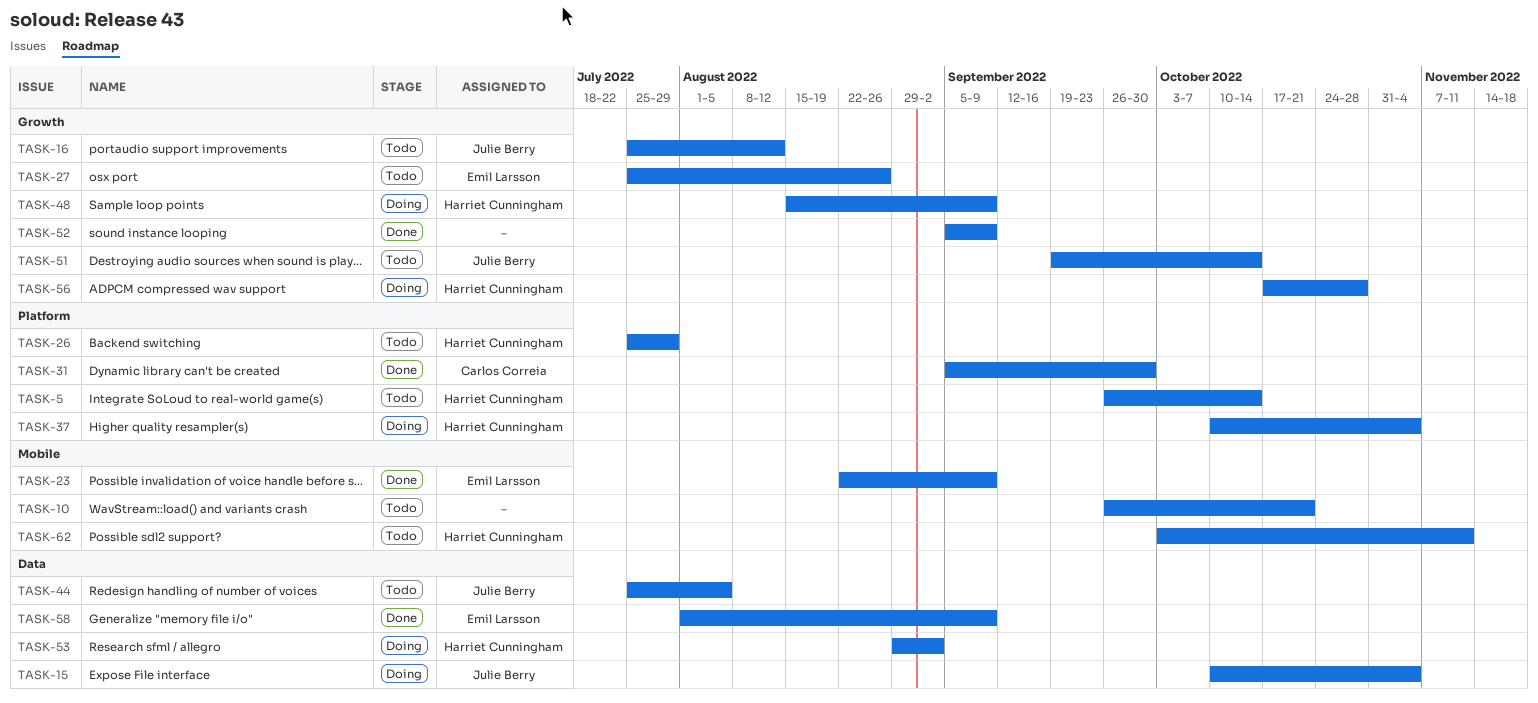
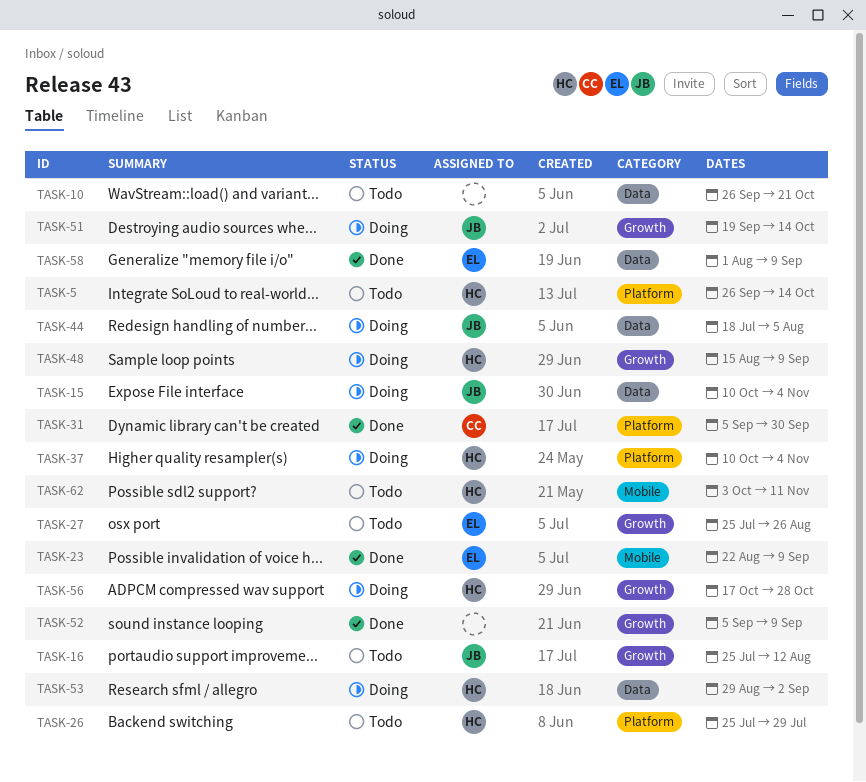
TASK-10, label: Mobile -> Data
TASK-44, status: Todo -> Doing
TASK-44, start: Jul 25 -> Jul 18
TASK-51, status: Todo -> Doing

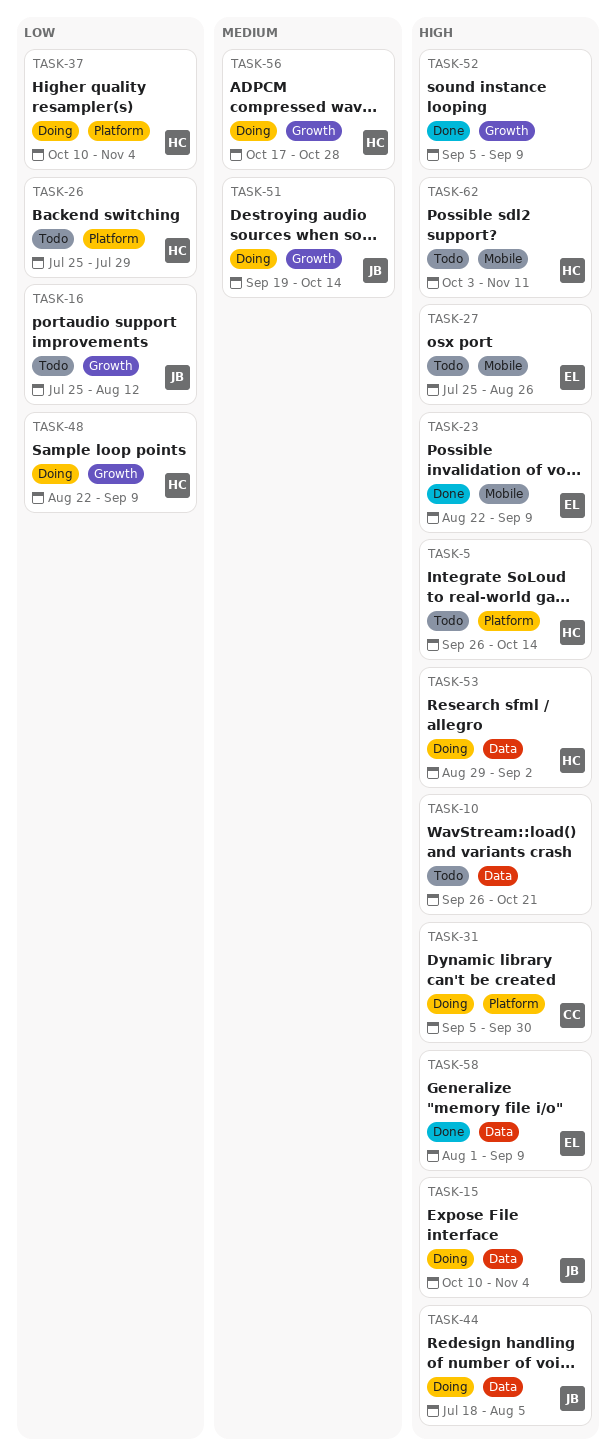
TASK-27, label: Growth -> Mobile
TASK-31, status: Done -> Doing
TASK-48, start: Aug 15 -> Aug 22

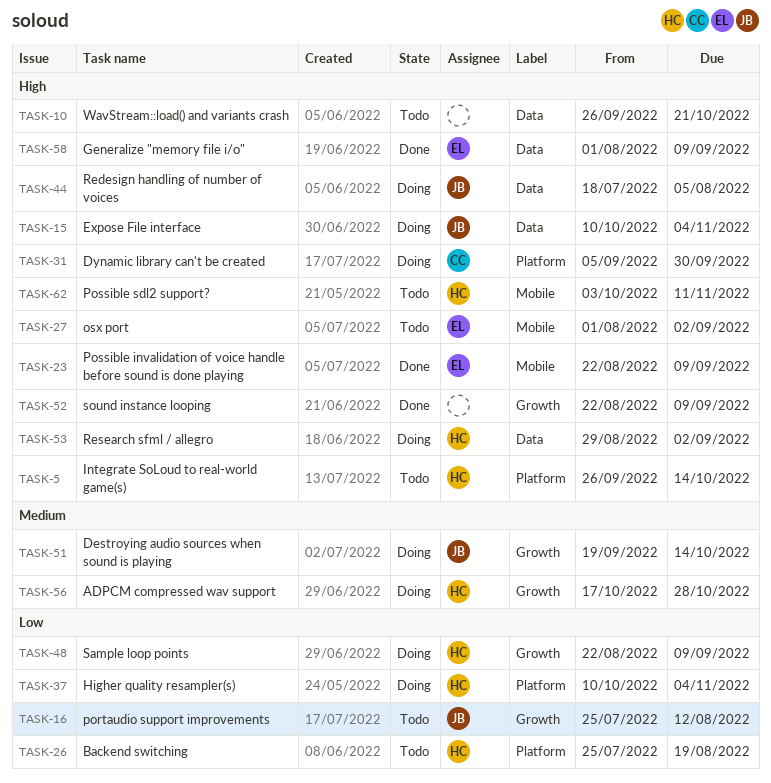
TASK-26, due: Jul 29 -> Aug 19
TASK-27, start: Jul 25 -> Aug 1
TASK-27, due: Aug 26 -> Sep 2
TASK-52, start: Sep 5 -> Aug 22

